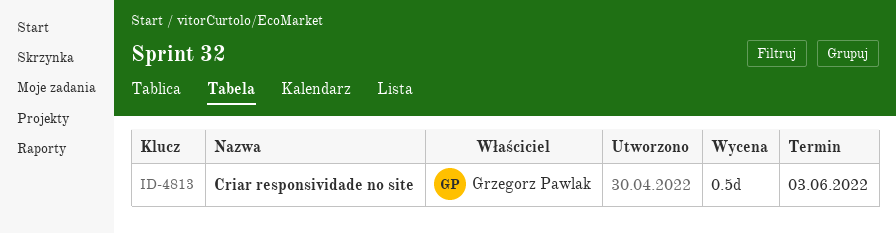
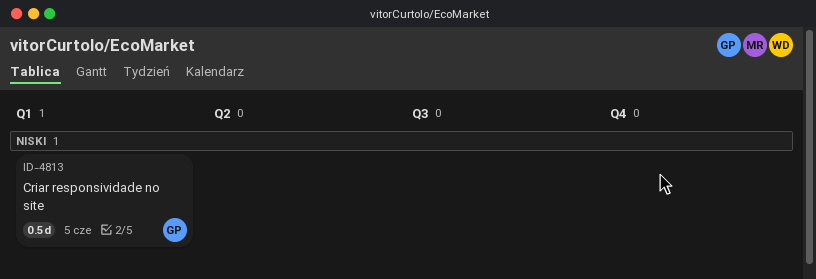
ID-4813, due: Jun 3 -> Jun 5

